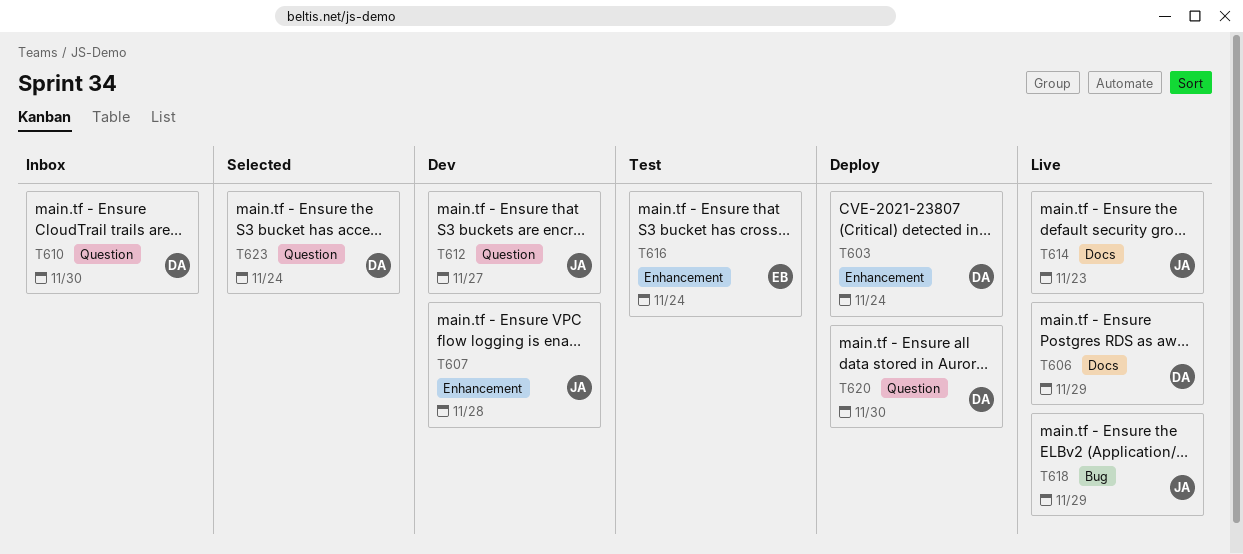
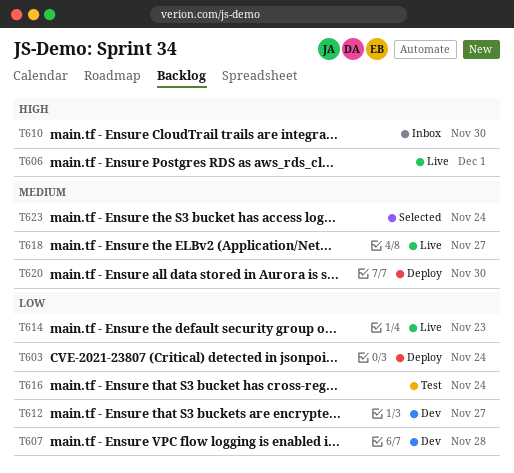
T606, due: Nov 29 -> Dec 1
T618, due: Nov 29 -> Nov 27

